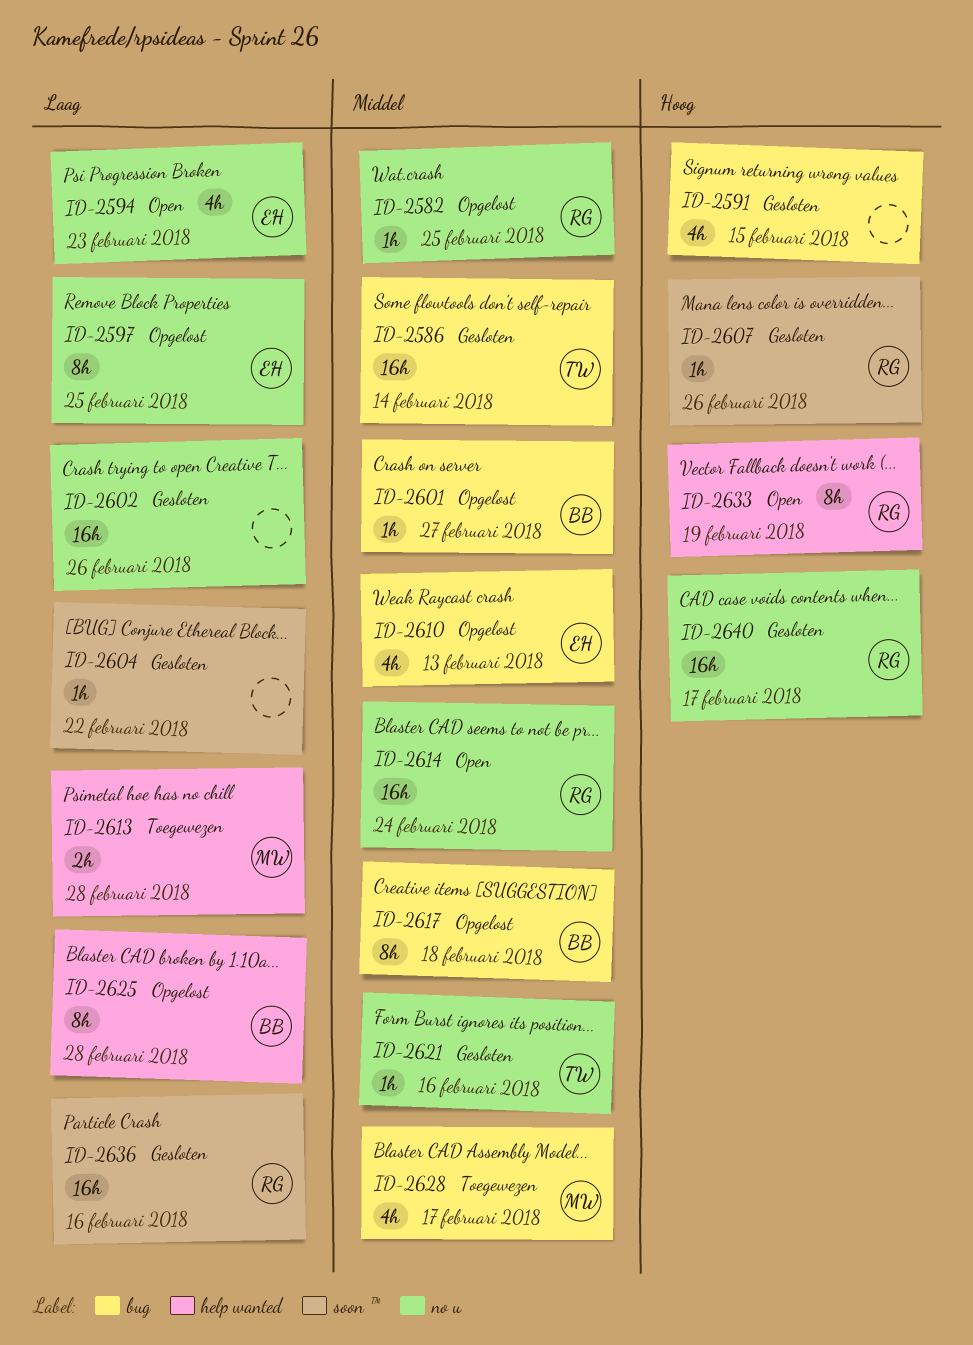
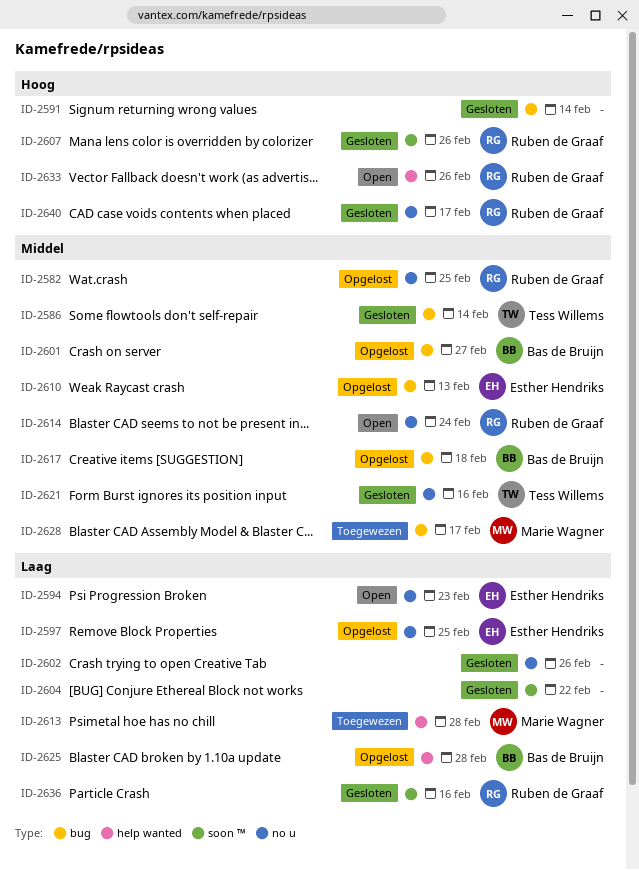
ID-2591, due: Feb 15 -> Feb 14
ID-2633, due: Feb 19 -> Feb 26

